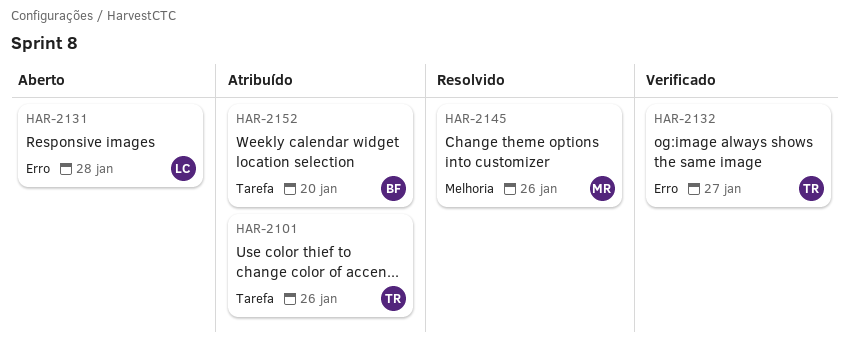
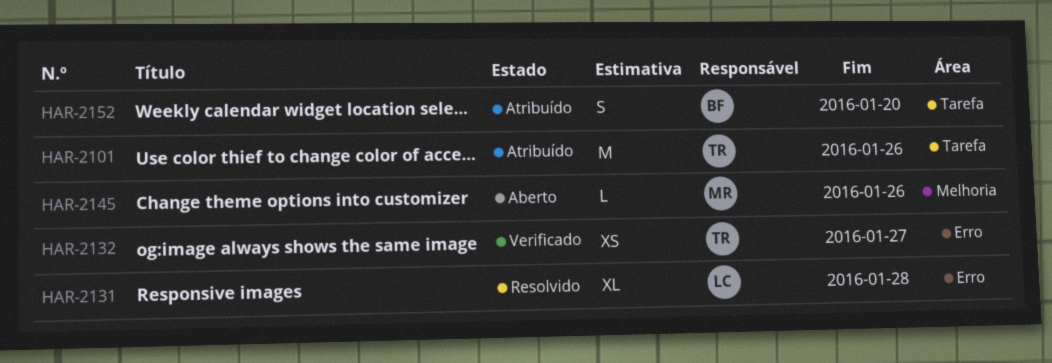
HAR-2131, status: Aberto -> Resolvido
HAR-2145, status: Resolvido -> Aberto

